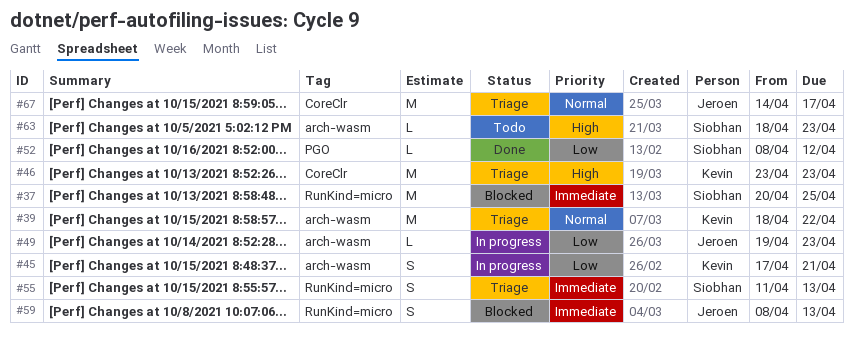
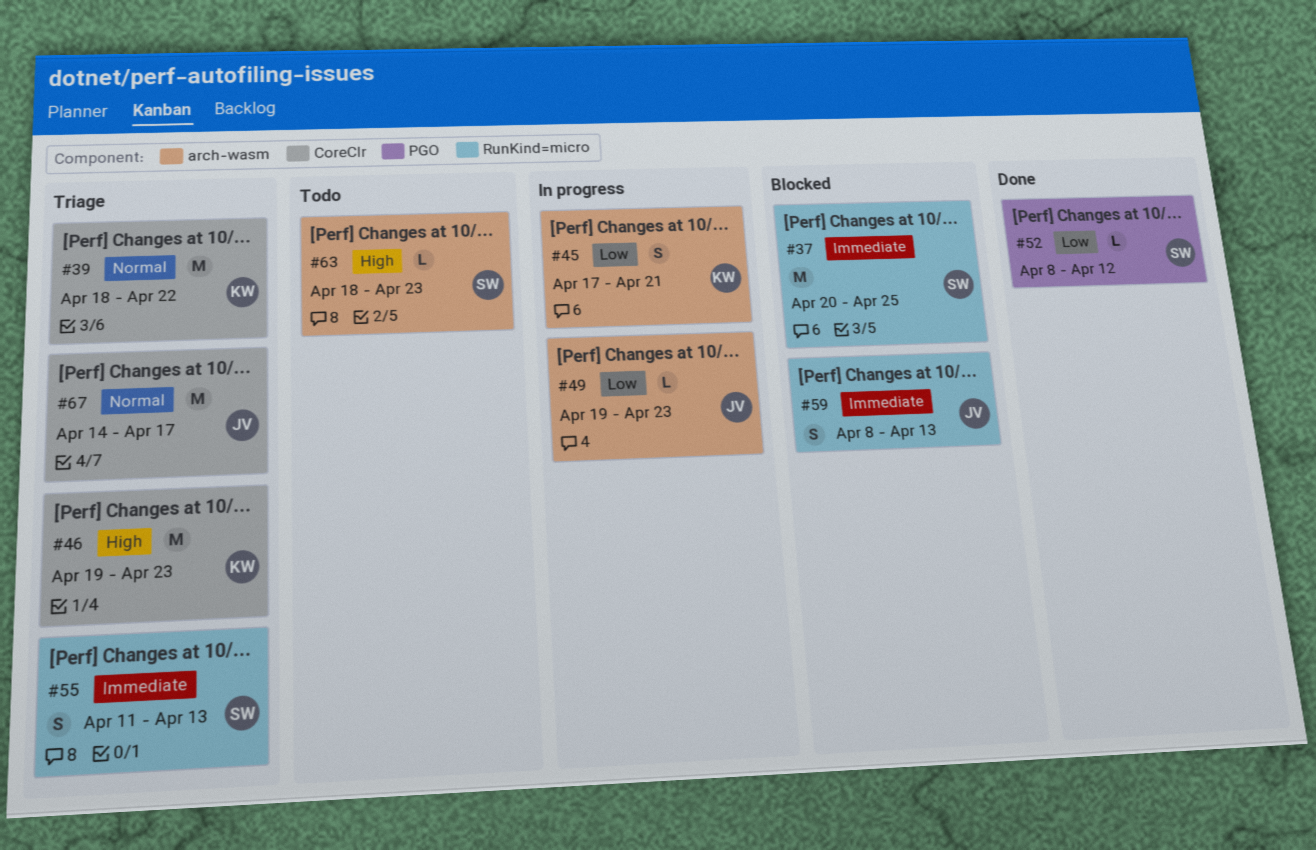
#39, label: arch-wasm -> CoreClr
#46, start: Apr 23 -> Apr 19

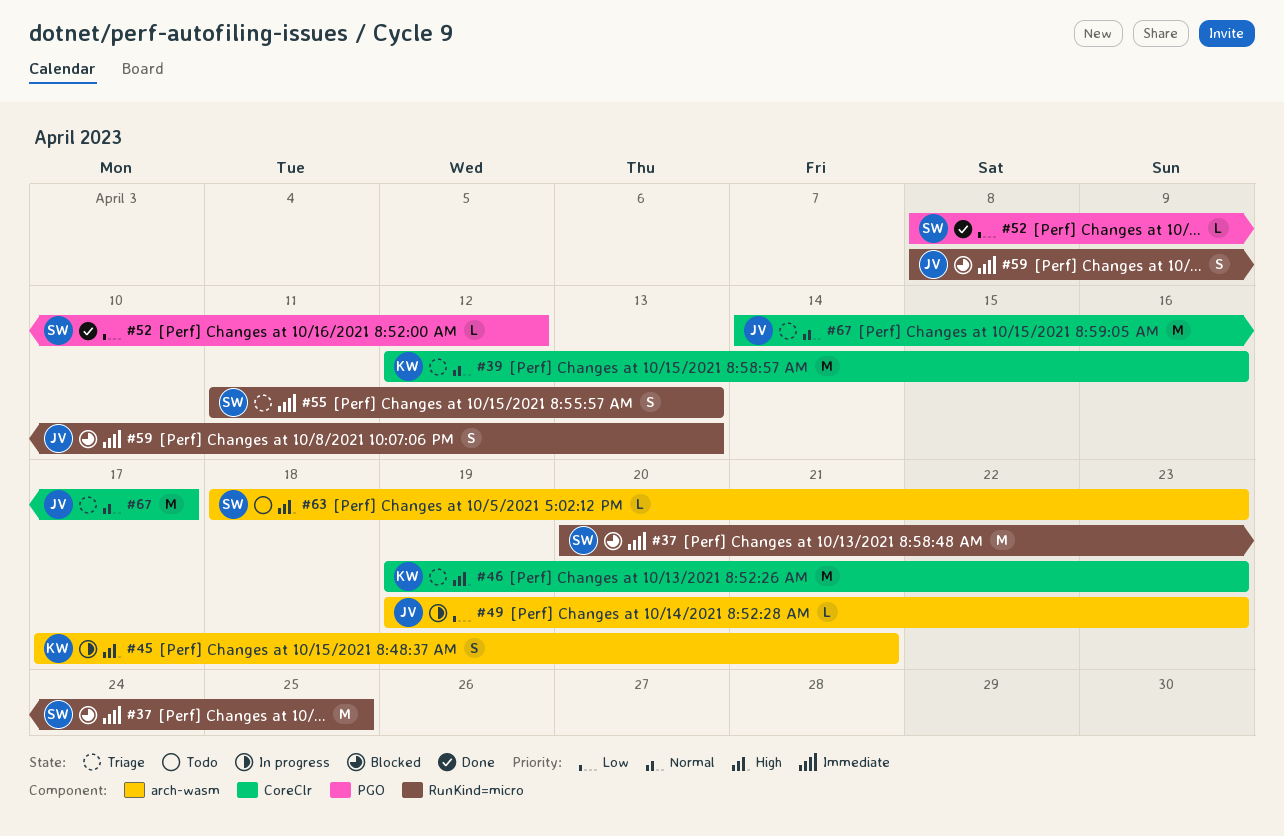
#39, start: Apr 18 -> Apr 12
#39, due: Apr 22 -> Apr 16
#45, priority: Low -> High

